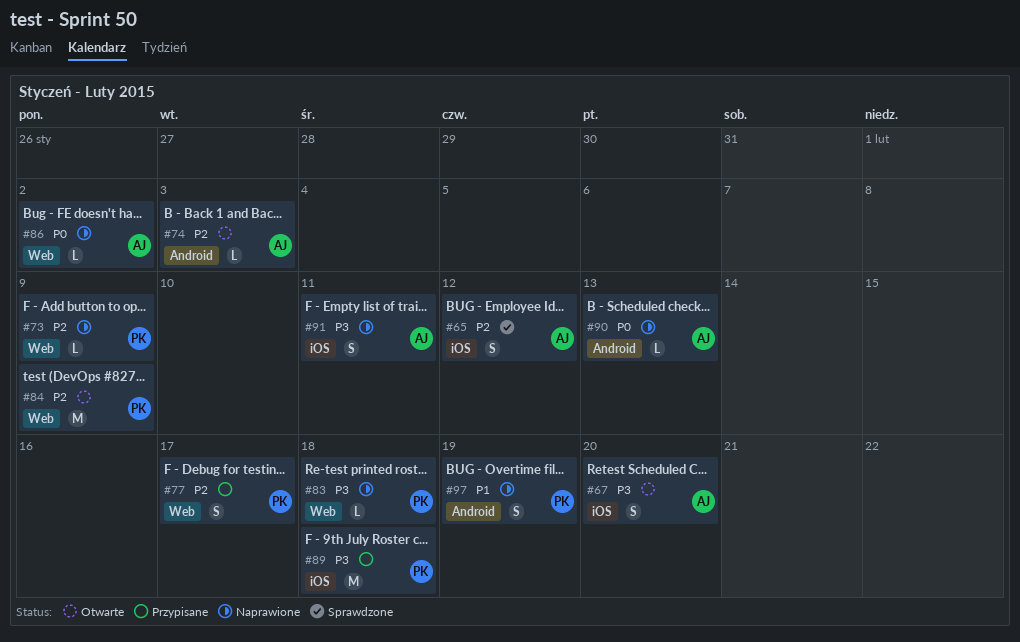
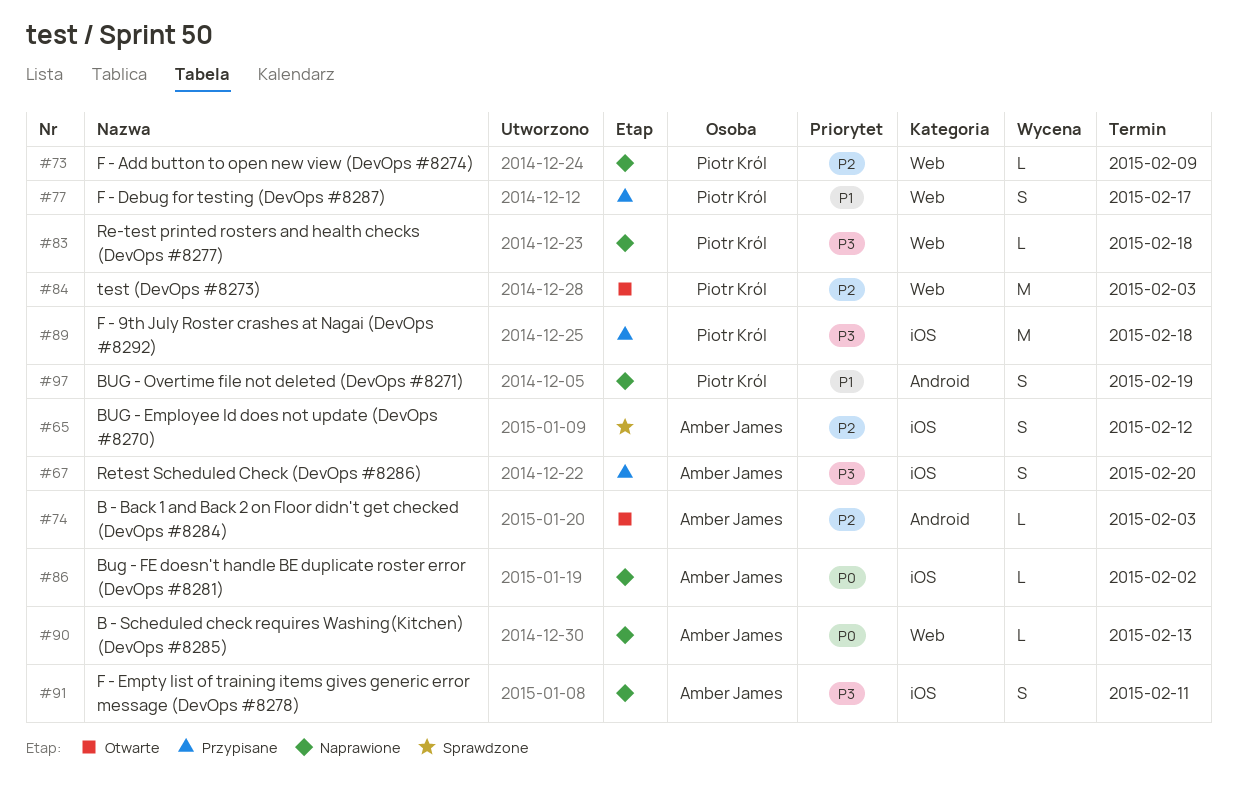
#67, status: Otwarte -> Przypisane
#77, priority: P2 -> P1
#84, due: Feb 9 -> Feb 3
#86, label: Web -> iOS
#90, label: Android -> Web

